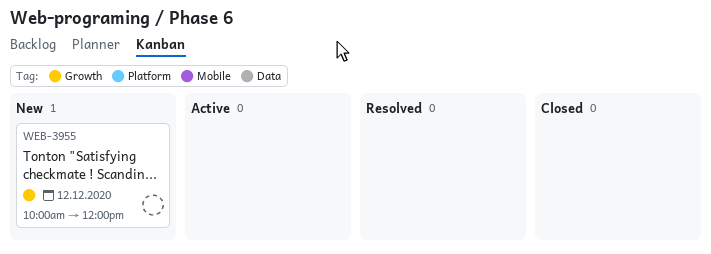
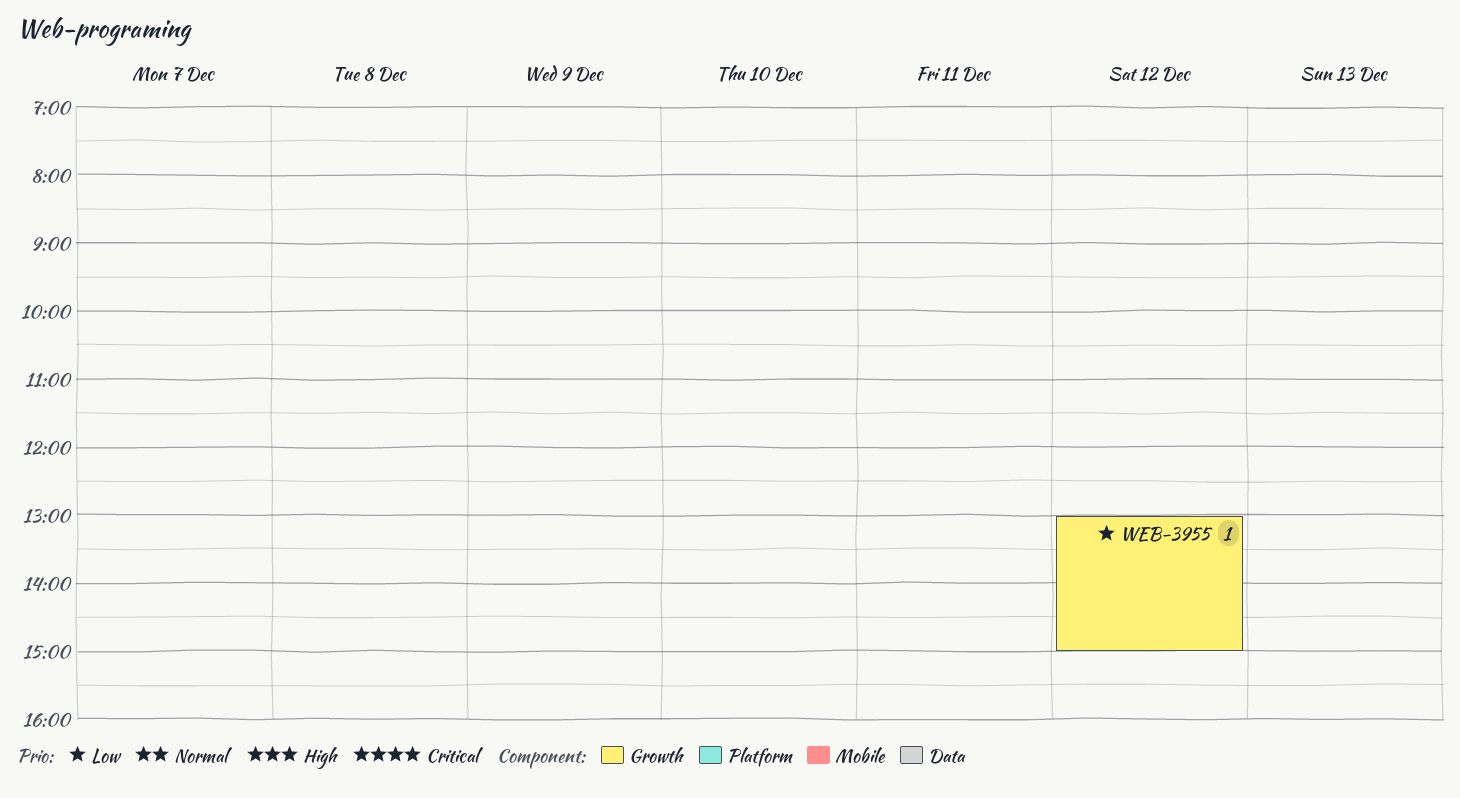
WEB-3955, begins: 10:00 -> 13:00
WEB-3955, ends: 12:00 -> 15:00

